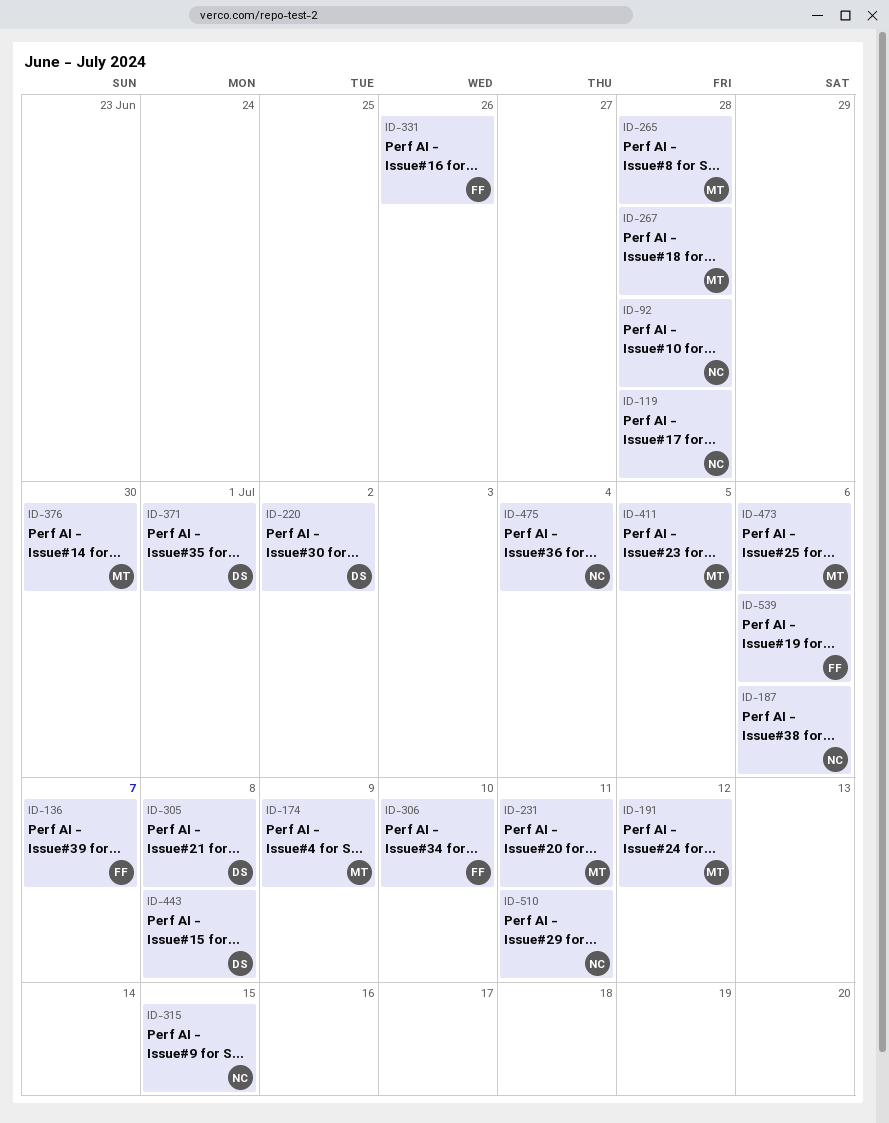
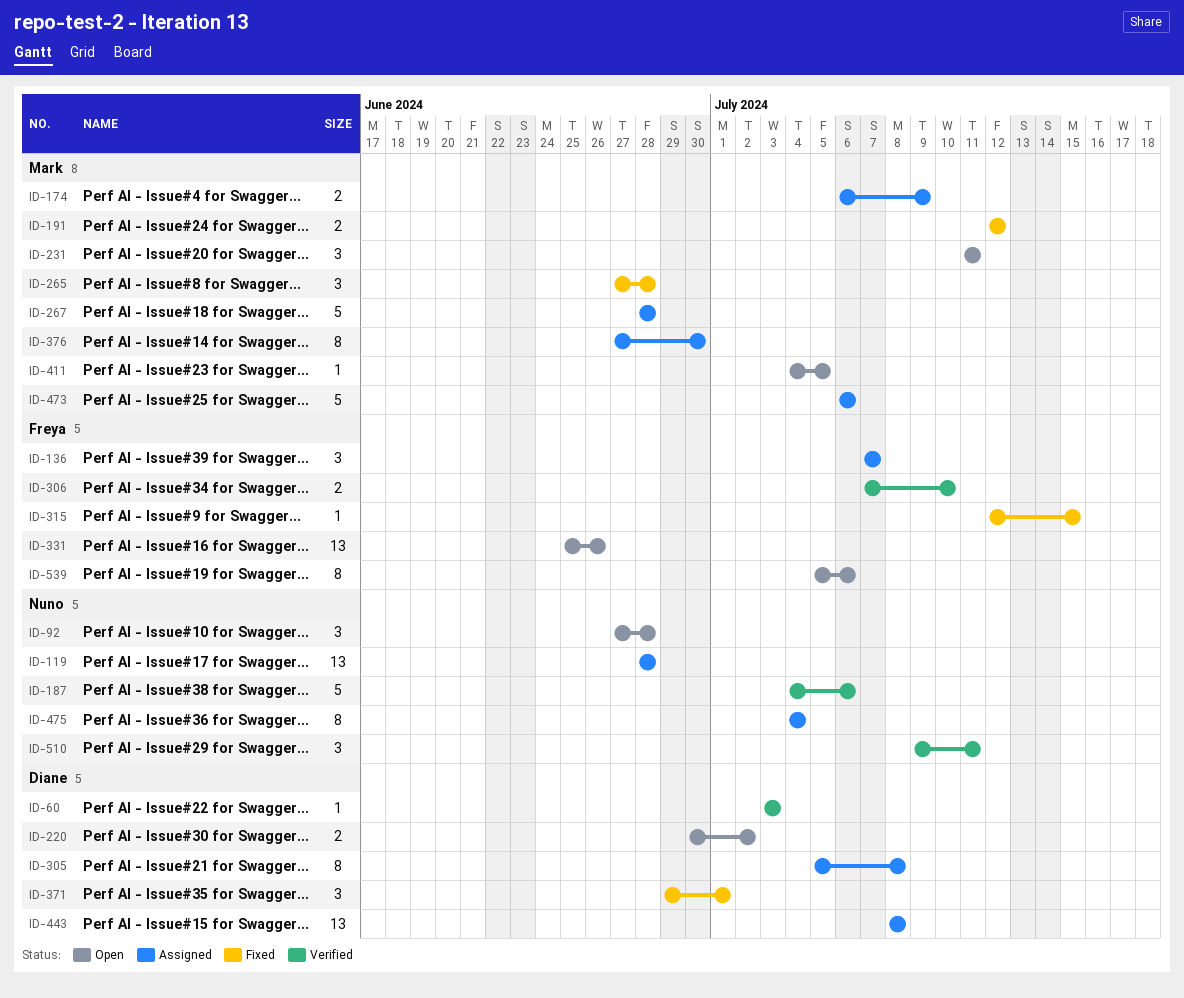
ID-60: none -> present
ID-315, owner: Nuno -> Freya

